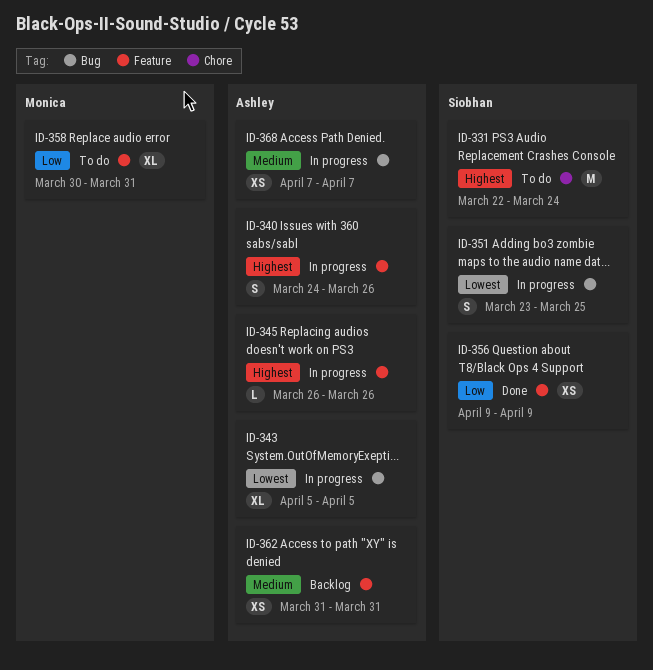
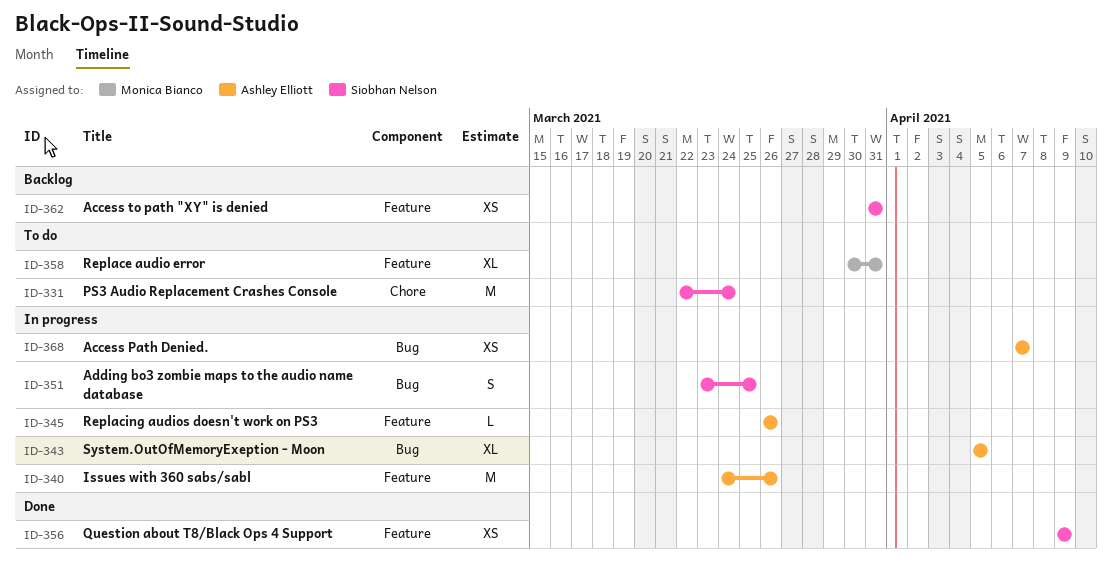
ID-340, estimate: S -> M
ID-362, owner: Ashley Elliott -> Siobhan Nelson

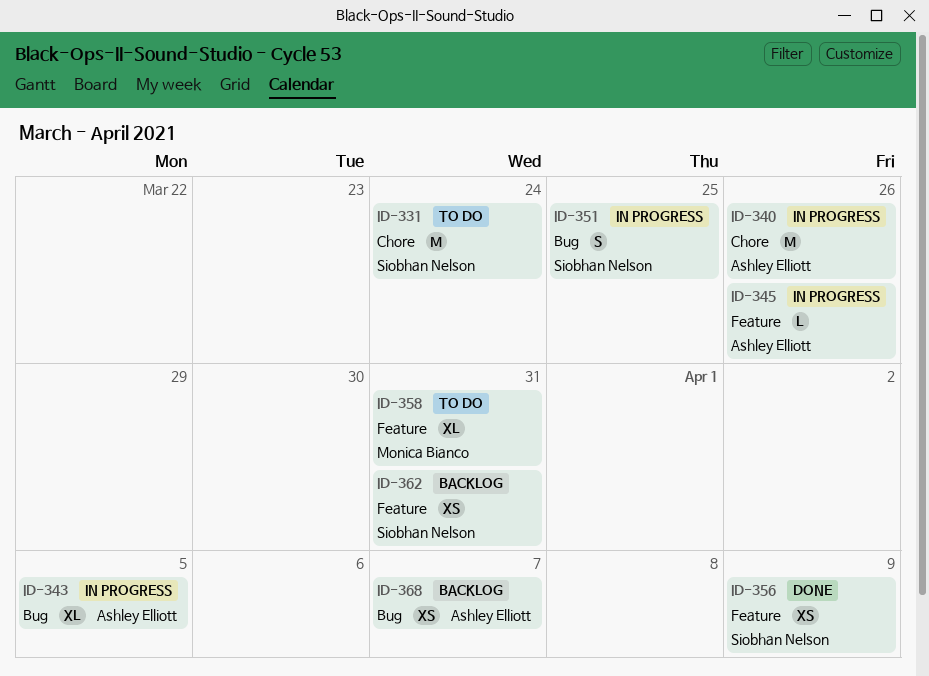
ID-340, label: Feature -> Chore
ID-368, status: In progress -> Backlog

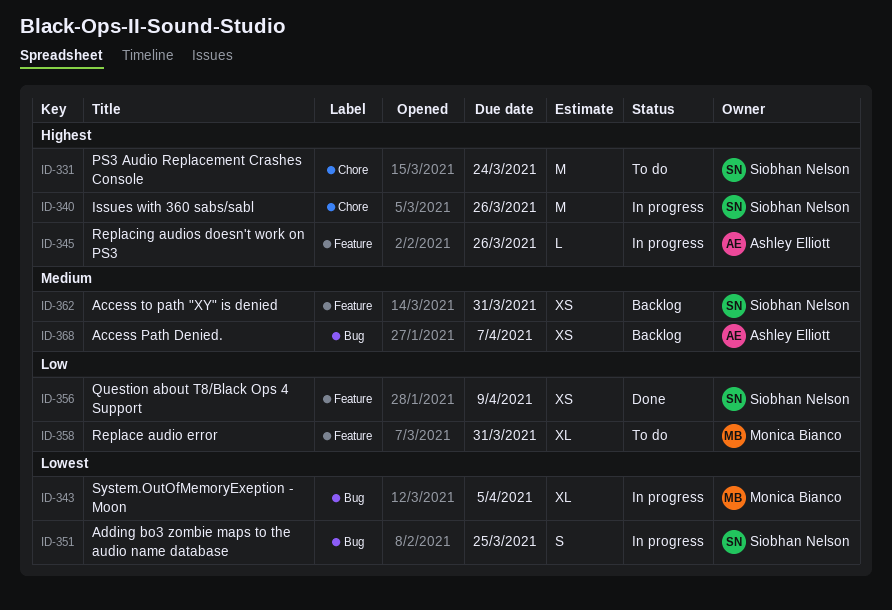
ID-340, owner: Ashley Elliott -> Siobhan Nelson
ID-343, owner: Ashley Elliott -> Monica Bianco

